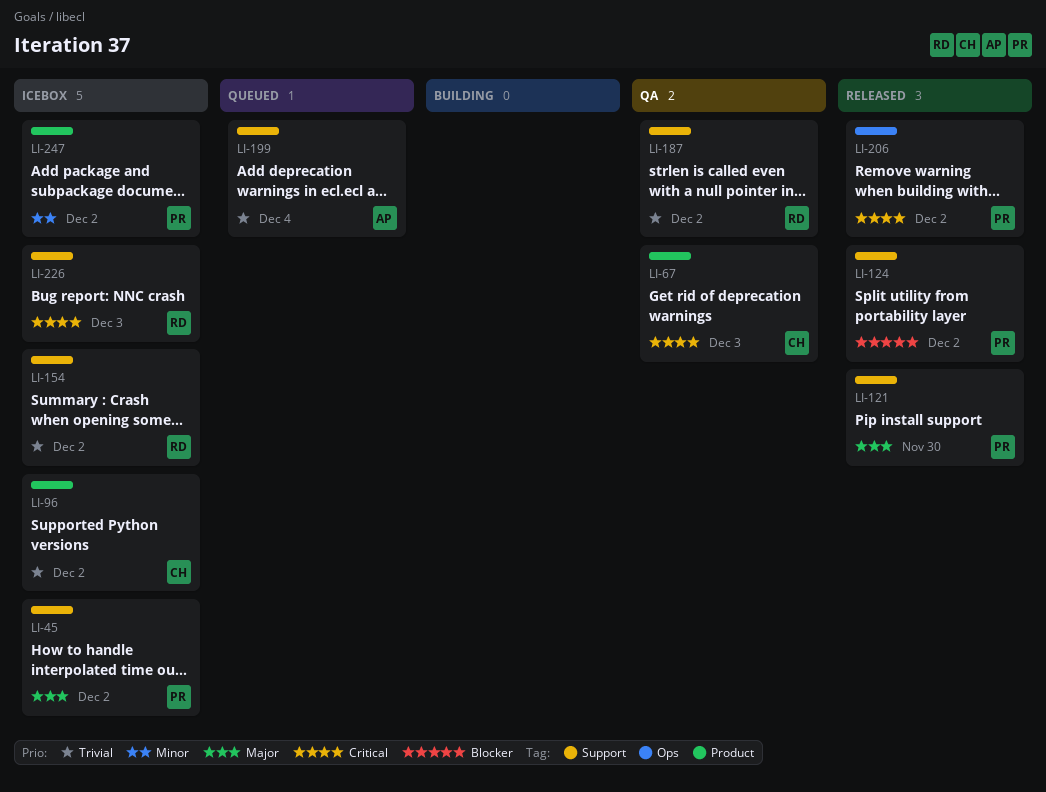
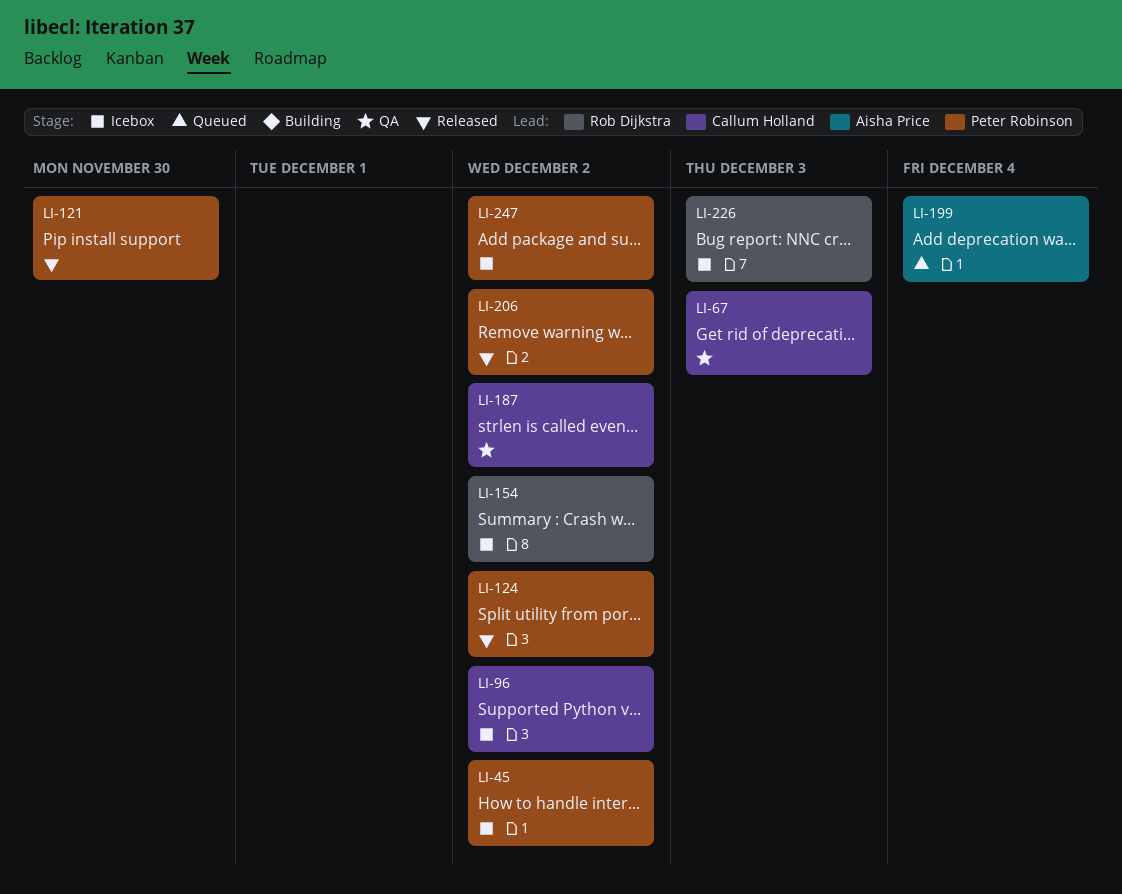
LI-187, owner: Rob Dijkstra -> Callum Holland

